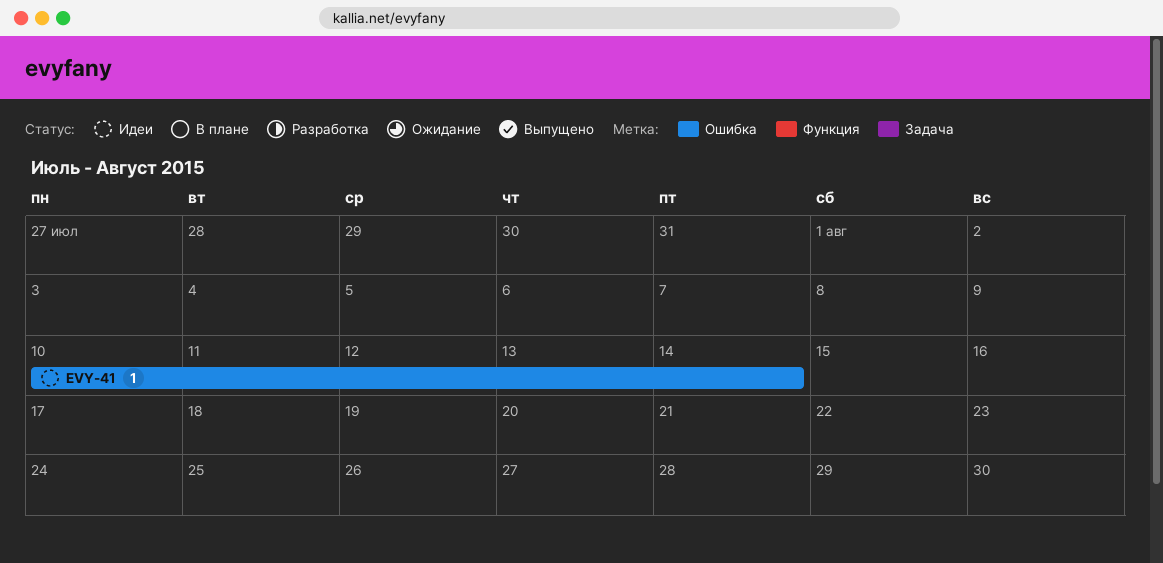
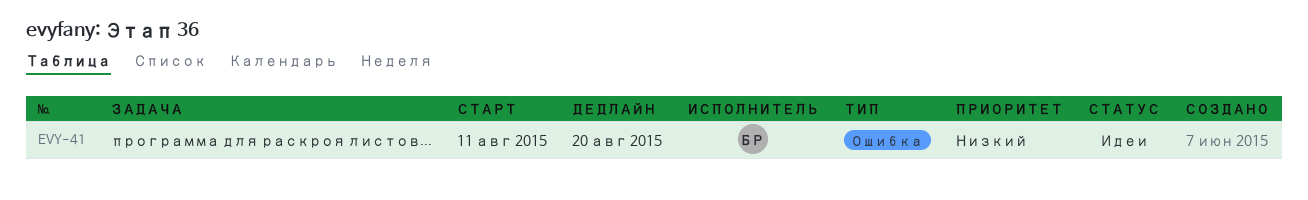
EVY-41, start: Aug 10 -> Aug 11
EVY-41, due: Aug 14 -> Aug 20

